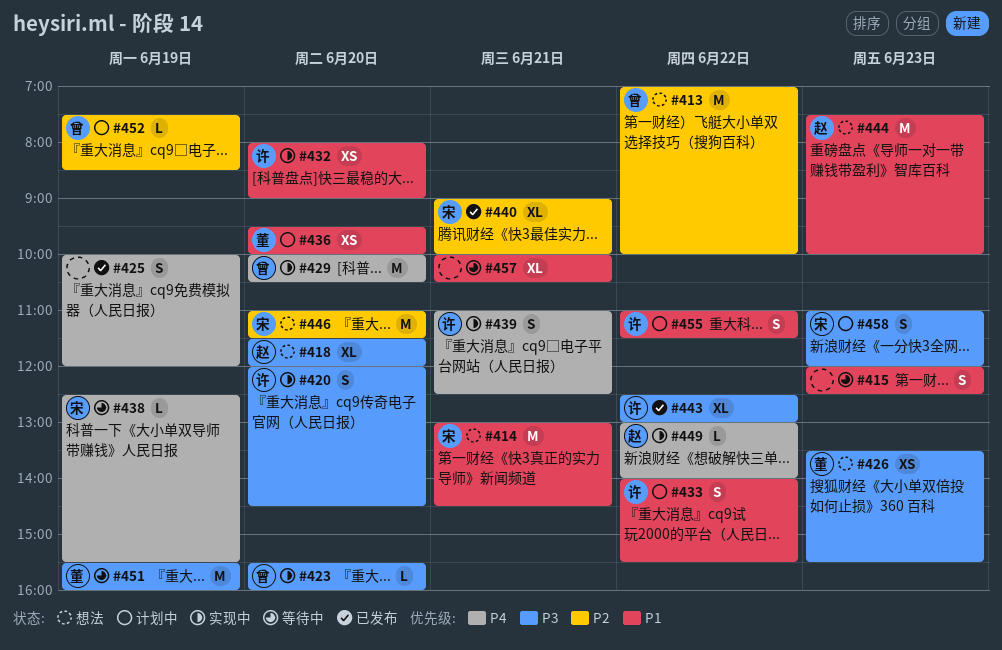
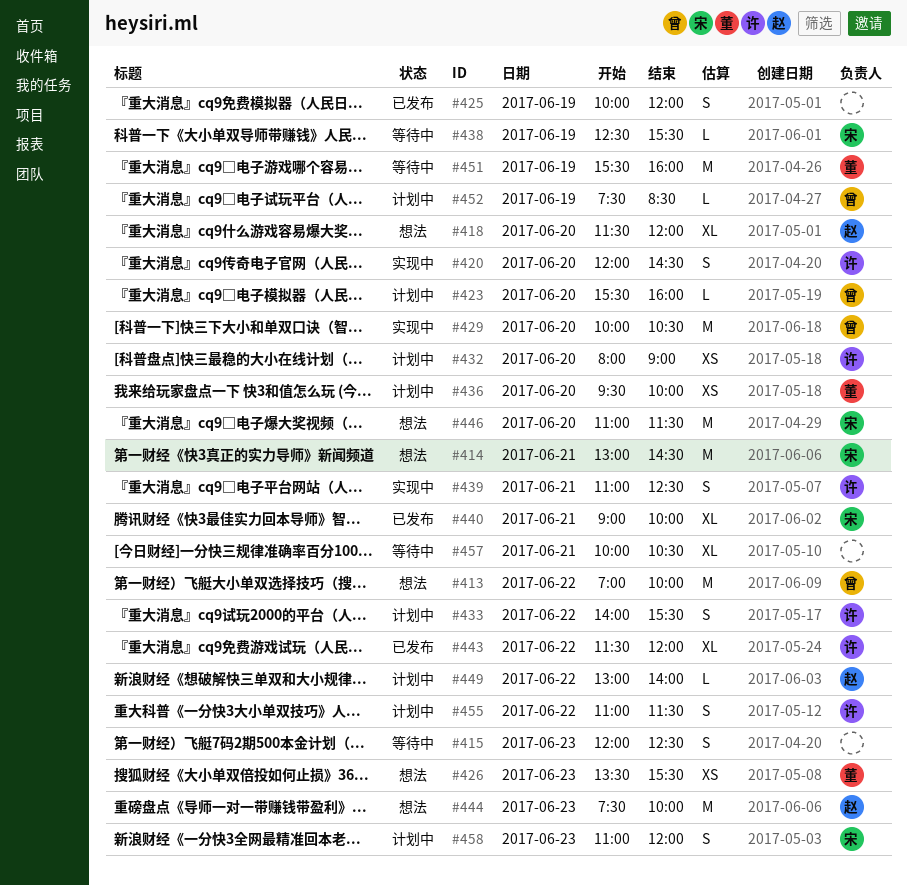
#423, status: 实现中 -> 计划中
#432, status: 实现中 -> 计划中
#443, begins: 12:30 -> 11:30
#443, ends: 13:00 -> 12:00
#449, status: 实现中 -> 计划中

